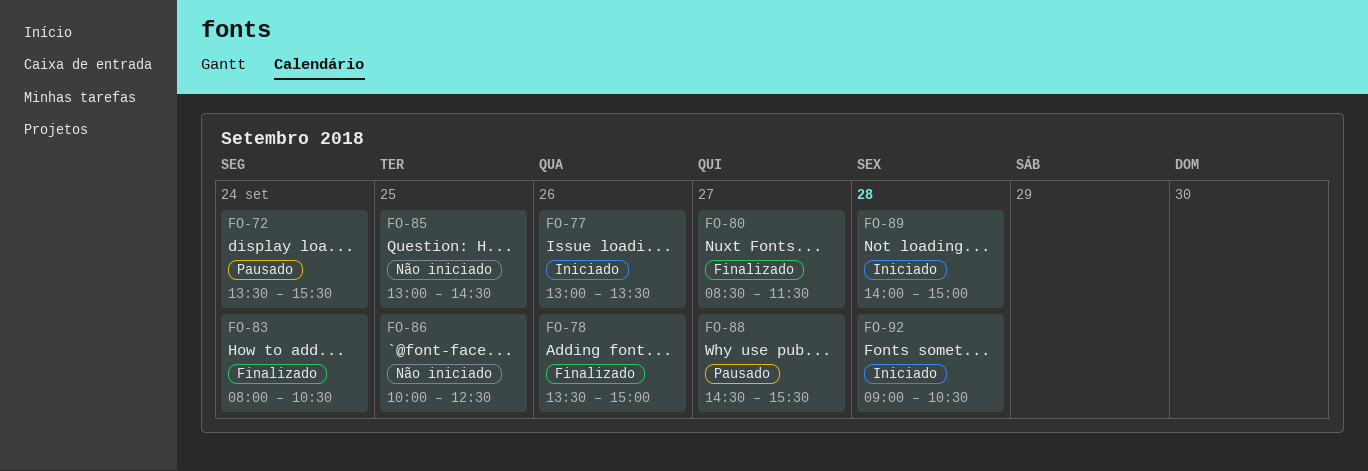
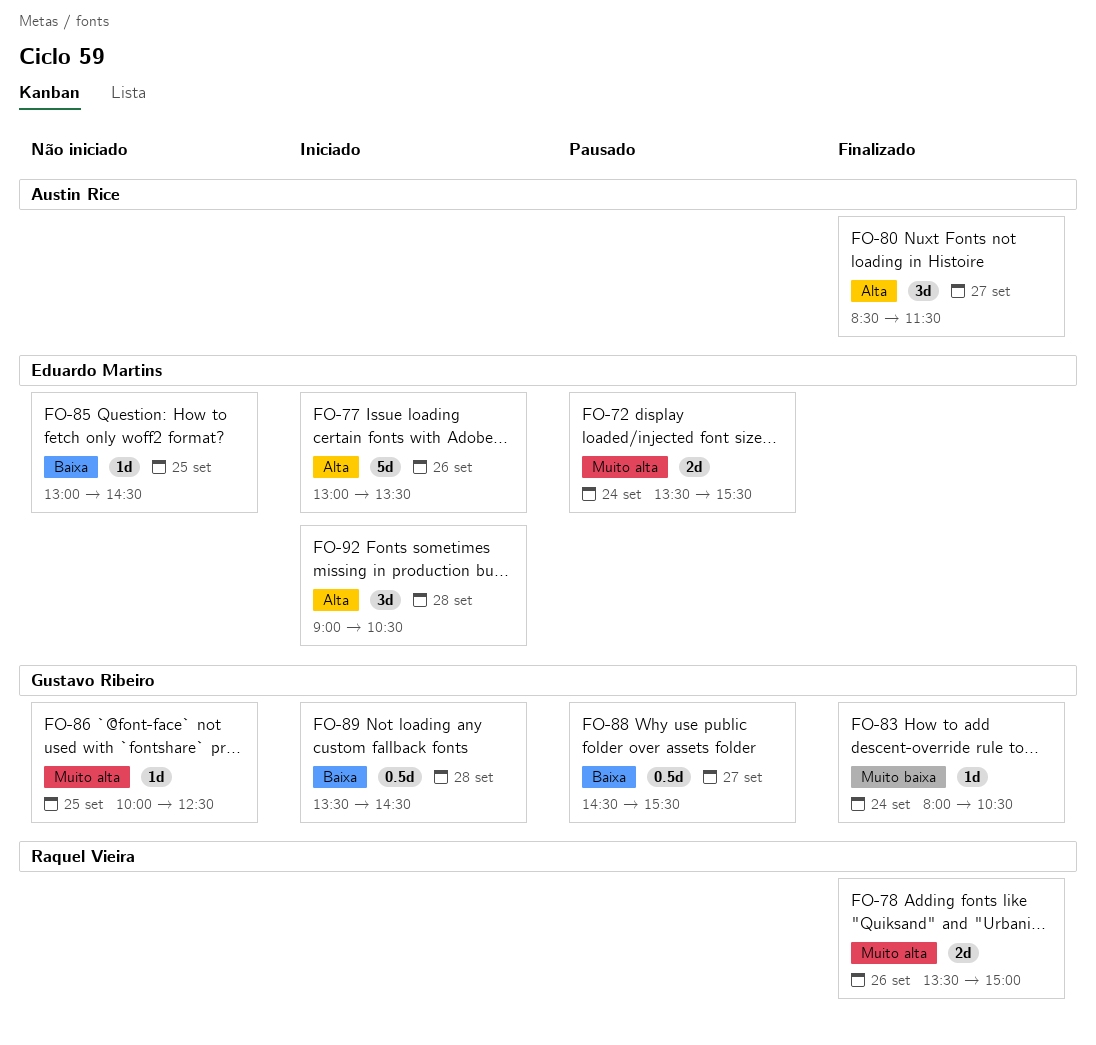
FO-89, begins: 14:00 -> 13:30
FO-89, ends: 15:00 -> 14:30

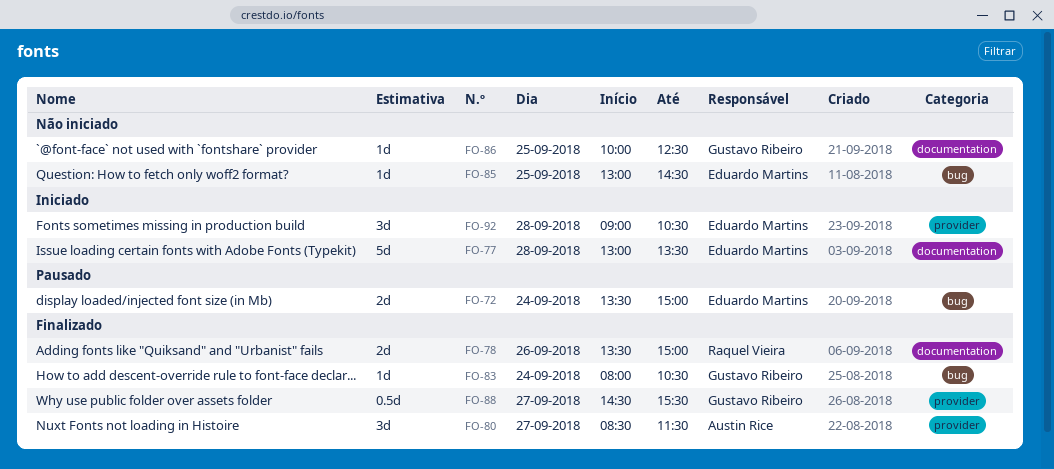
FO-72, ends: 15:30 -> 15:00
FO-77, day: Sep 26 -> Sep 28
FO-88, status: Pausado -> Finalizado
FO-89: present -> none

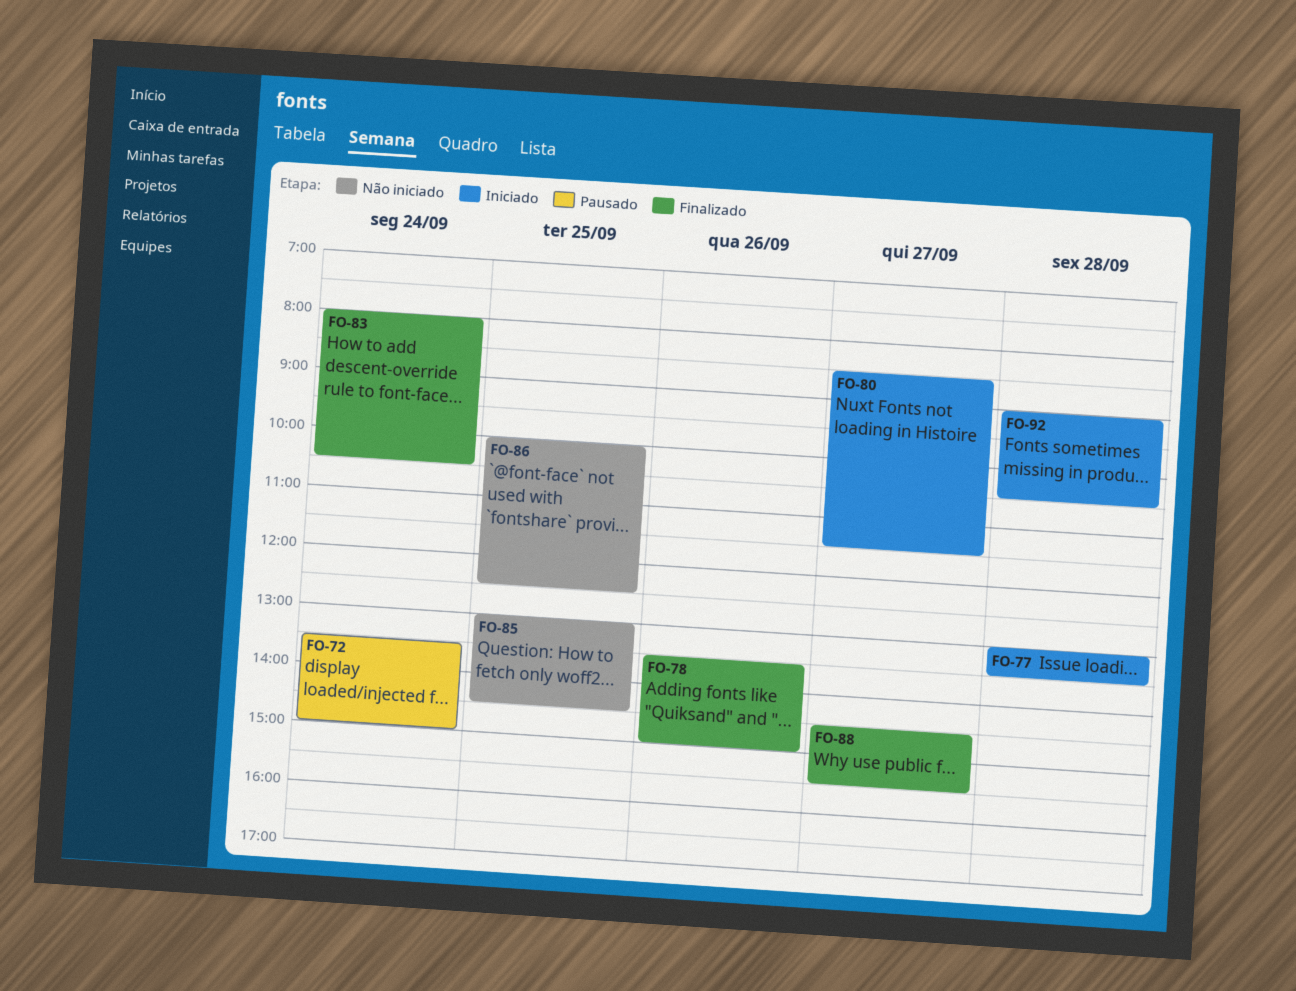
FO-80, status: Finalizado -> Iniciado

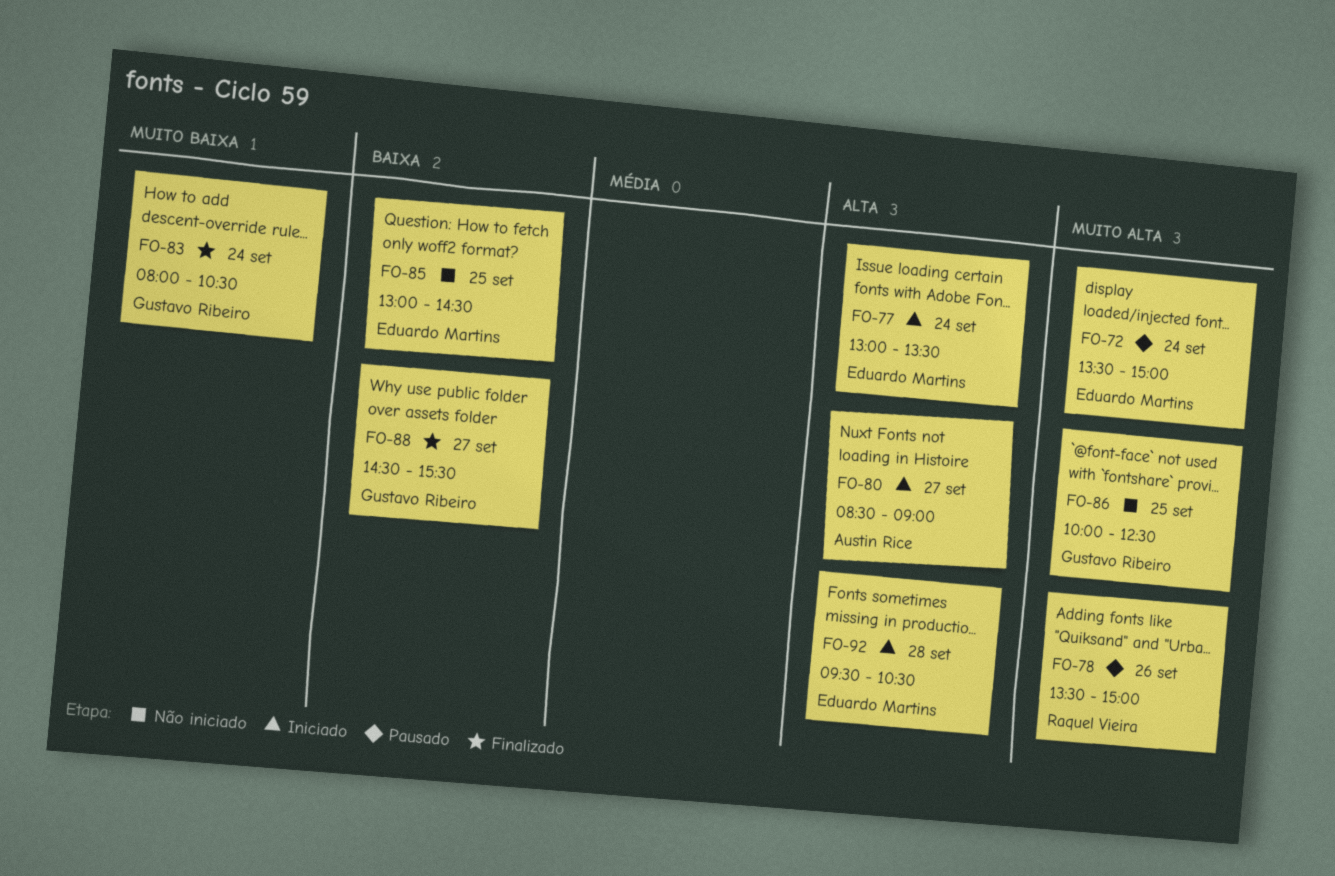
FO-77, day: Sep 28 -> Sep 24
FO-78, status: Finalizado -> Pausado
FO-80, ends: 11:30 -> 09:00
FO-92, begins: 09:00 -> 09:30

